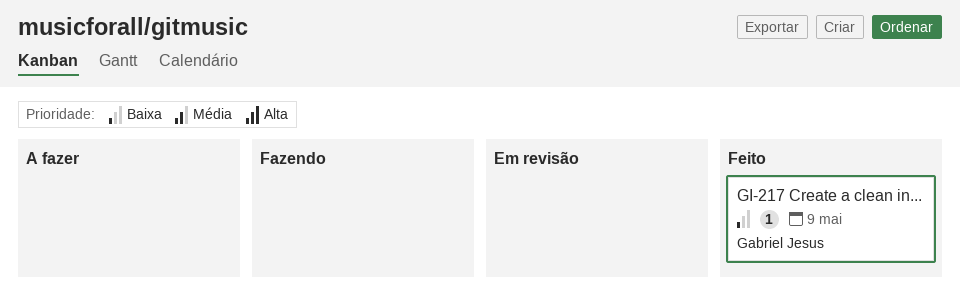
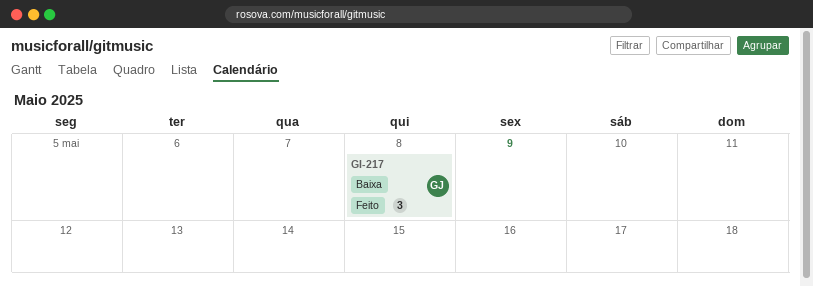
GI-217, estimate: 1 -> 3
GI-217, due: May 9 -> May 8

